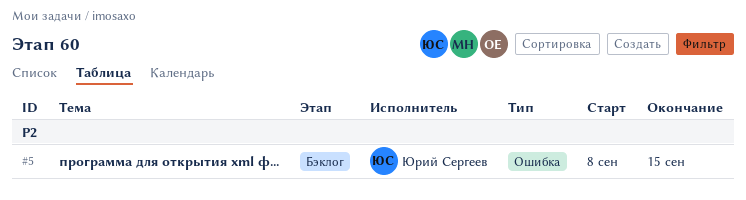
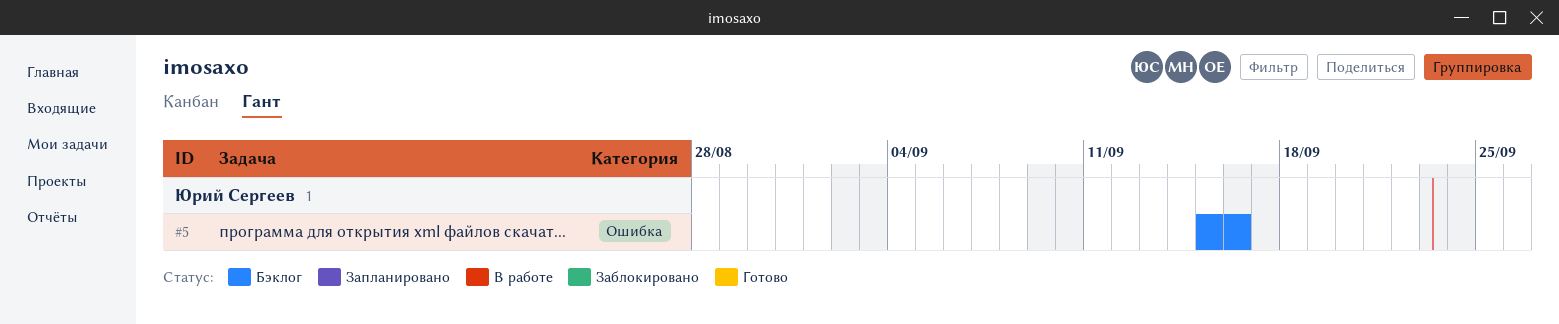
#5, start: Sep 8 -> Sep 15
#5, due: Sep 15 -> Sep 16

